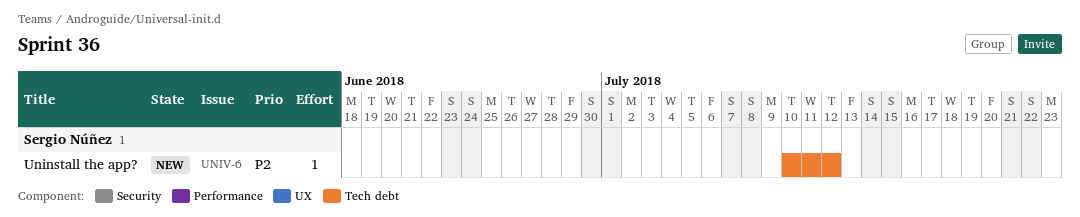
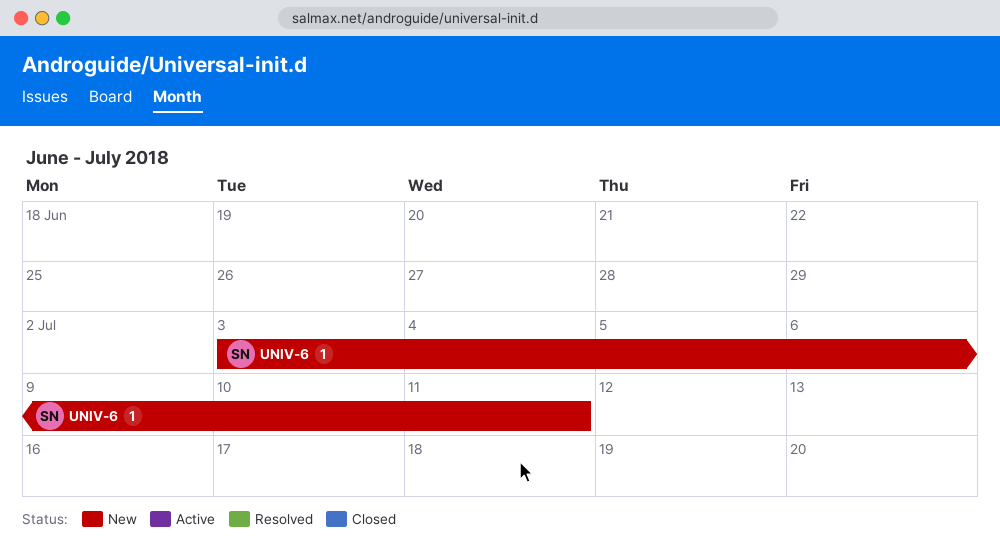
UNIV-6, start: Jul 10 -> Jul 3
UNIV-6, due: Jul 12 -> Jul 11

